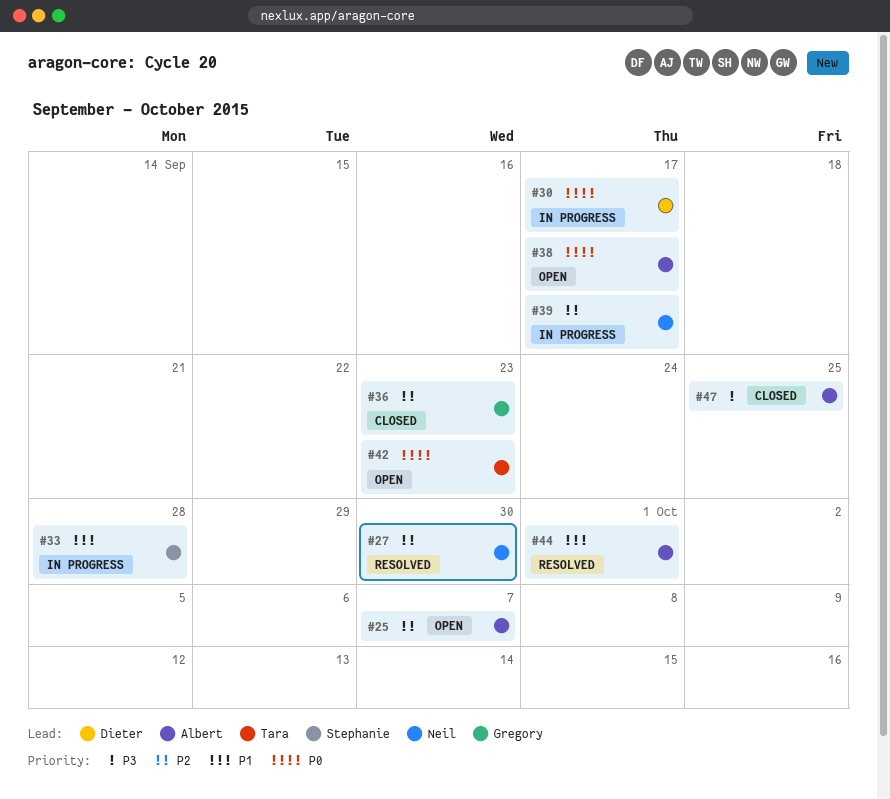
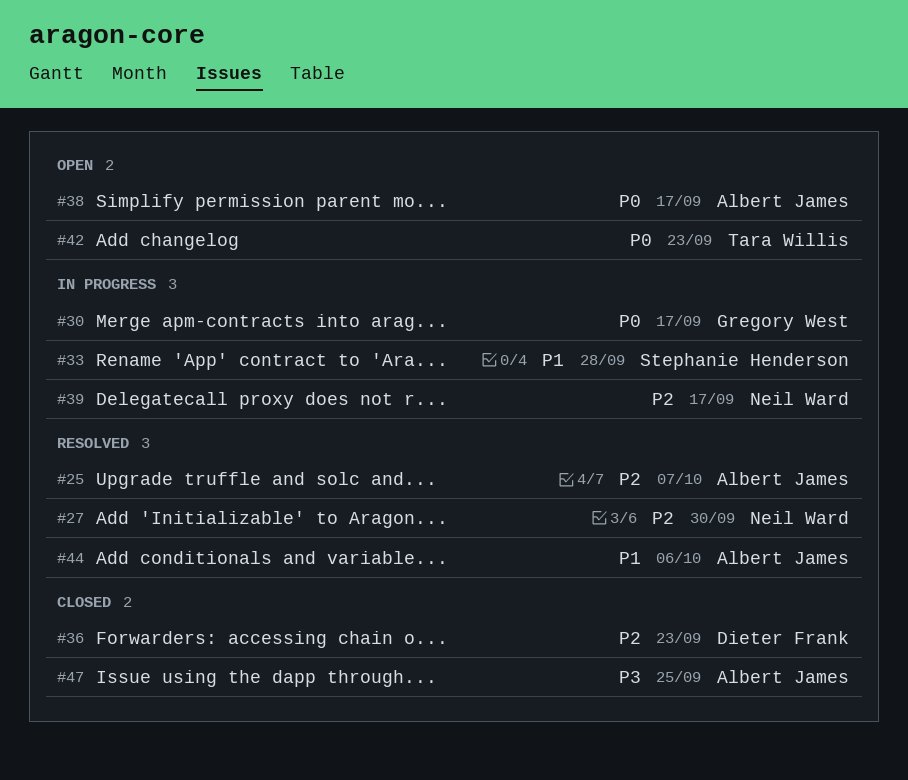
#25, status: Open -> Resolved
#30, owner: Dieter Frank -> Gregory West
#36, owner: Gregory West -> Dieter Frank
#44, due: Oct 1 -> Oct 6

